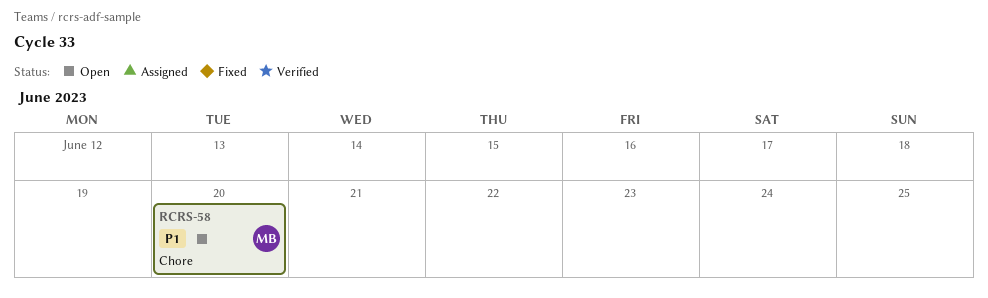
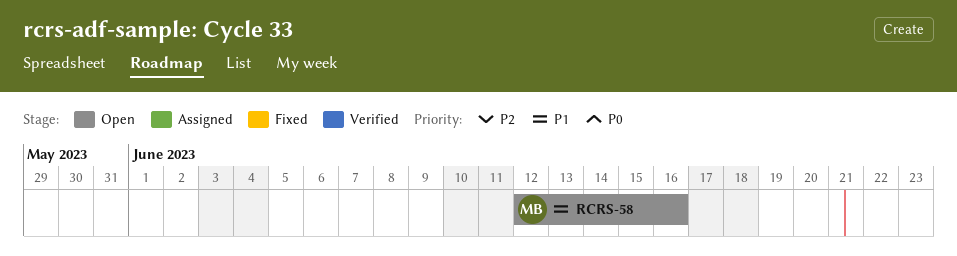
RCRS-58, due: Jun 20 -> Jun 16

